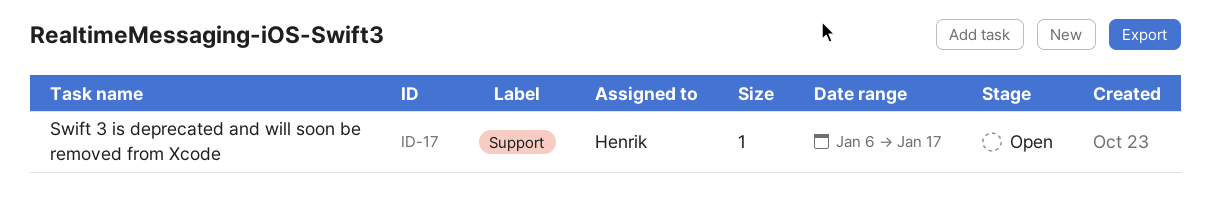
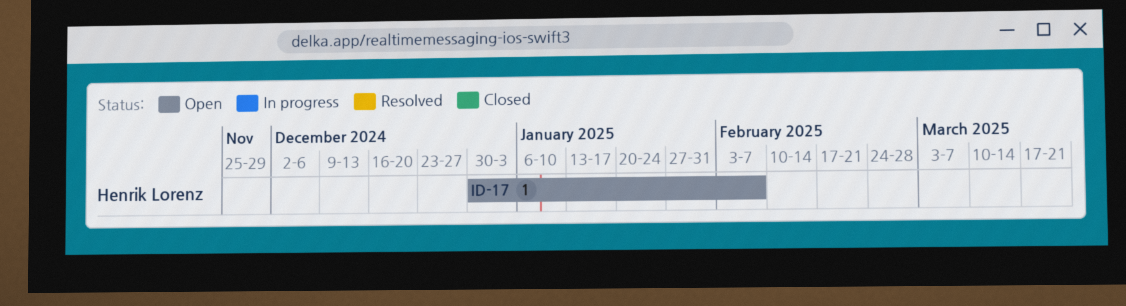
ID-17, start: Jan 6 -> Dec 30
ID-17, due: Jan 17 -> Feb 7

